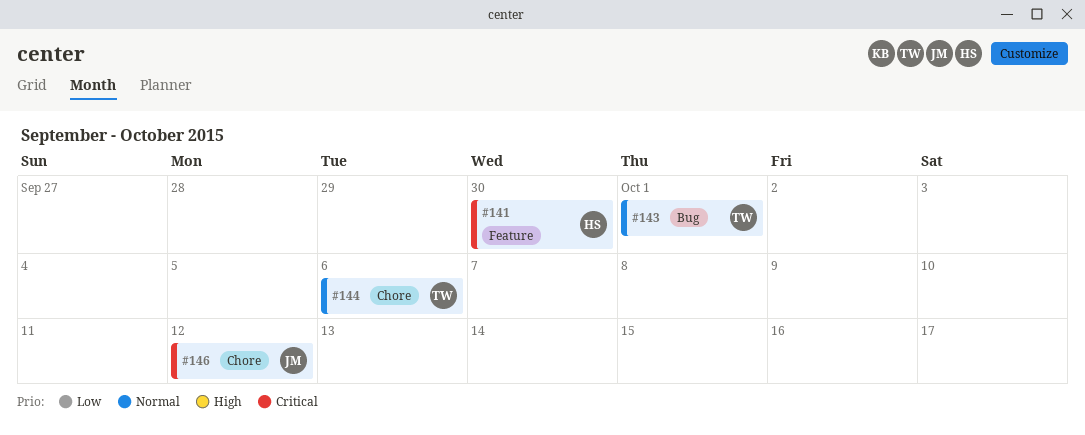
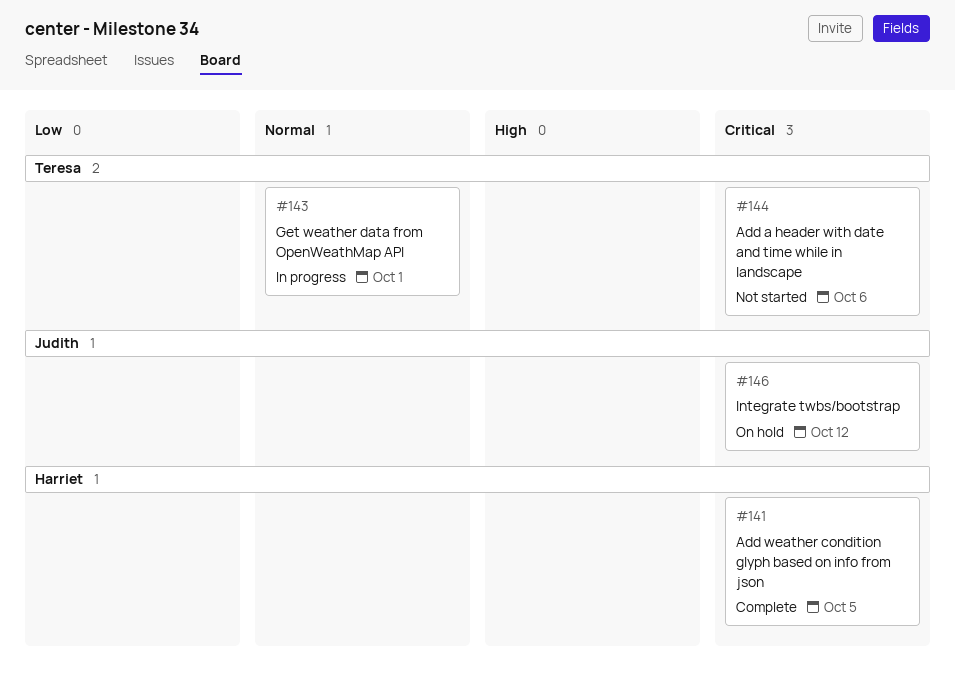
#141, due: Sep 30 -> Oct 5
#144, priority: Normal -> Critical

